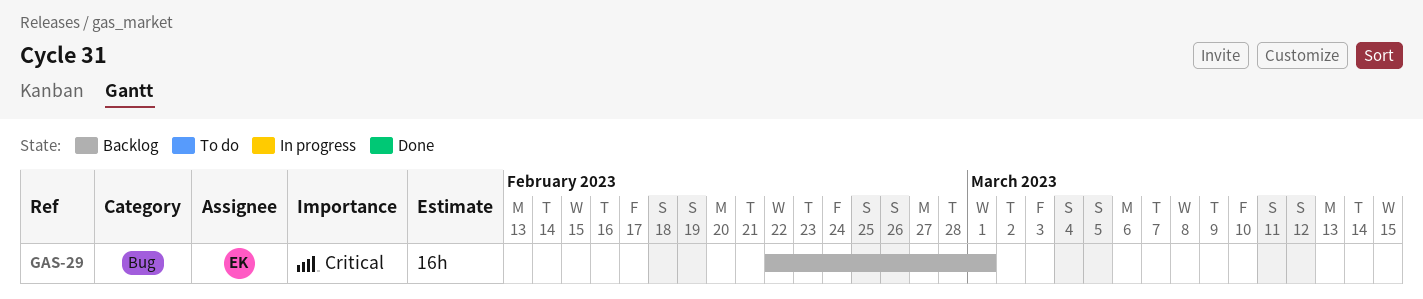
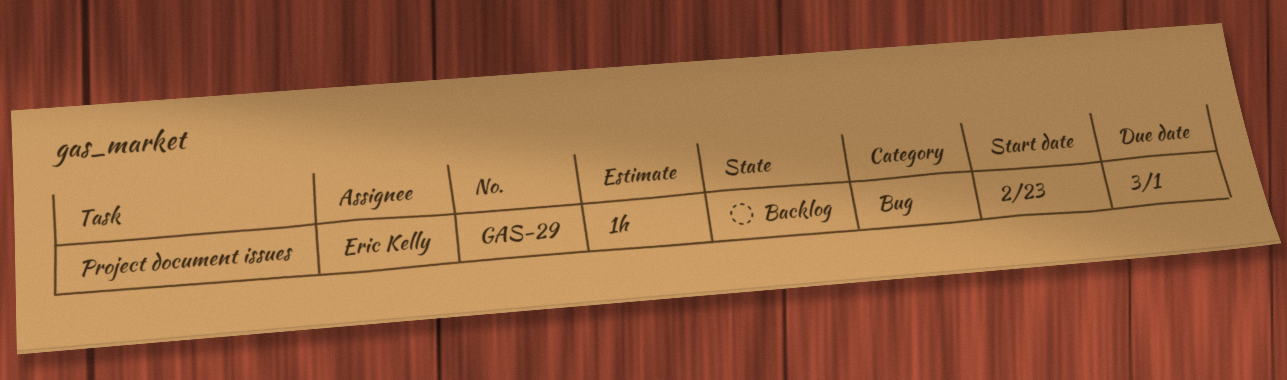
GAS-29, estimate: 16h -> 1h
GAS-29, start: Feb 22 -> Feb 23

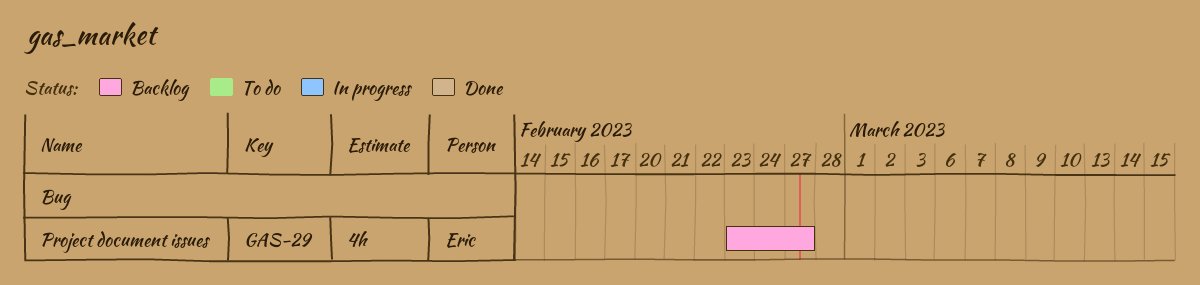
GAS-29, estimate: 1h -> 4h
GAS-29, due: Mar 1 -> Feb 27

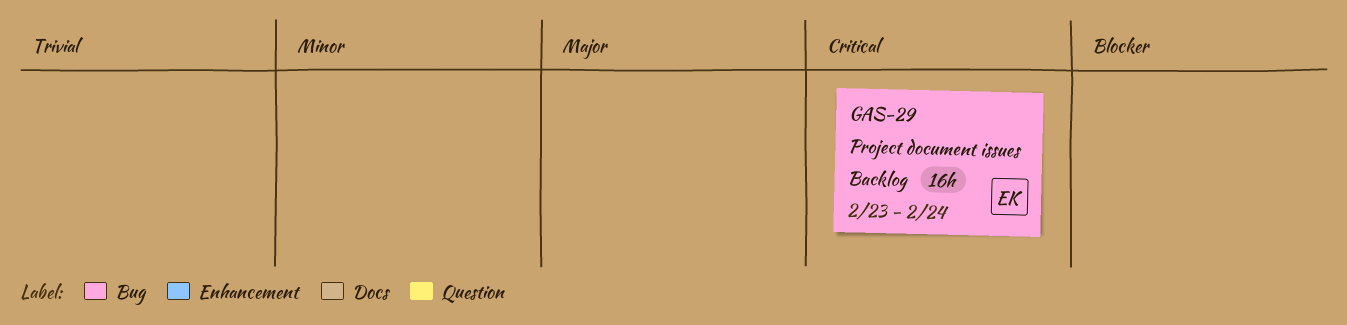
GAS-29, estimate: 4h -> 16h
GAS-29, due: Feb 27 -> Feb 24

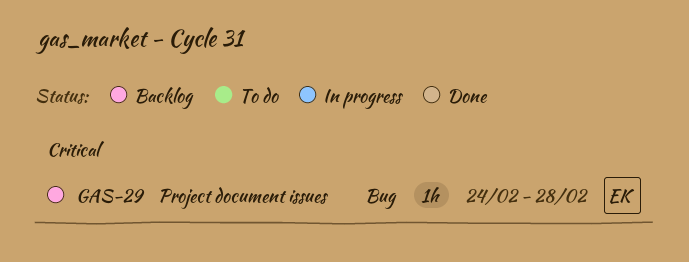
GAS-29, estimate: 16h -> 1h
GAS-29, start: Feb 23 -> Feb 24
GAS-29, due: Feb 24 -> Feb 28

